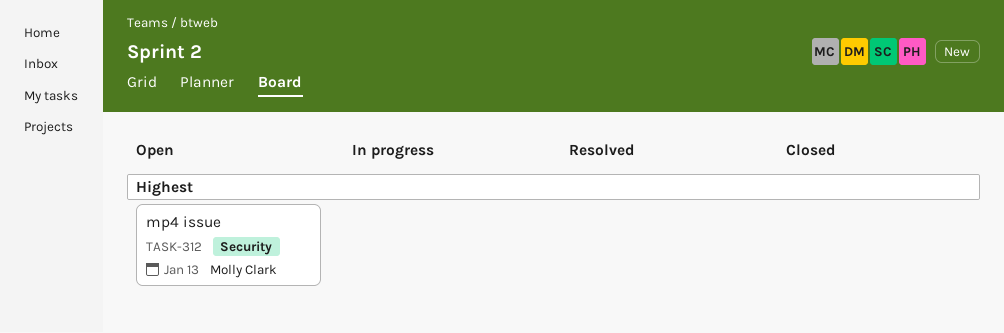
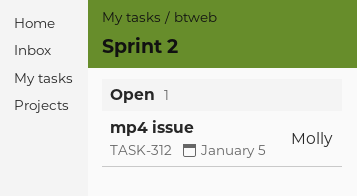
TASK-312, due: Jan 13 -> Jan 5

